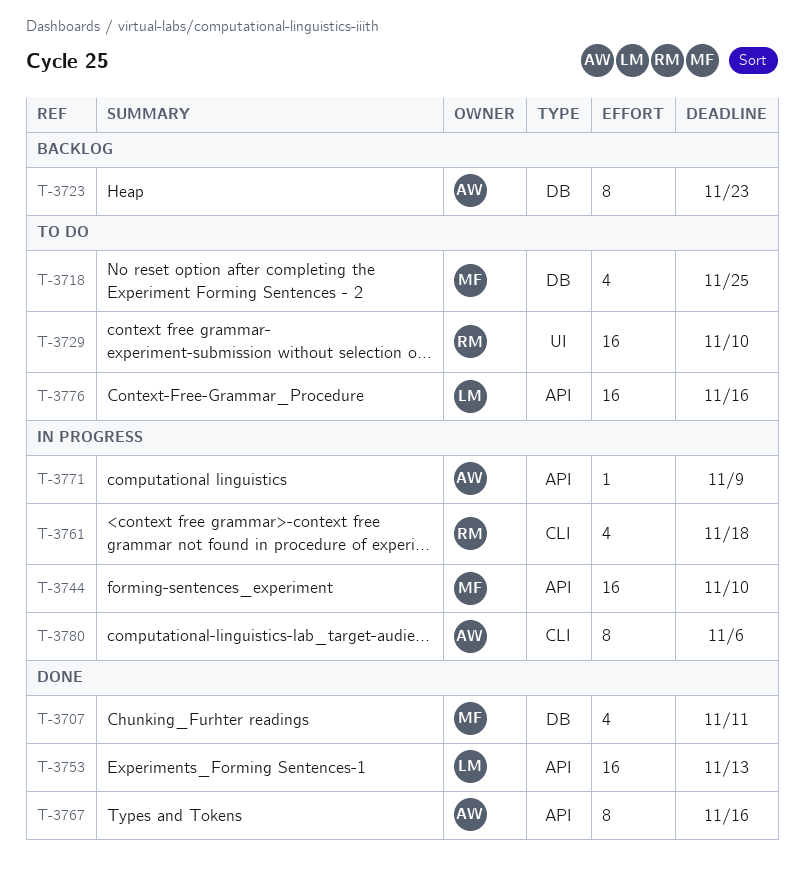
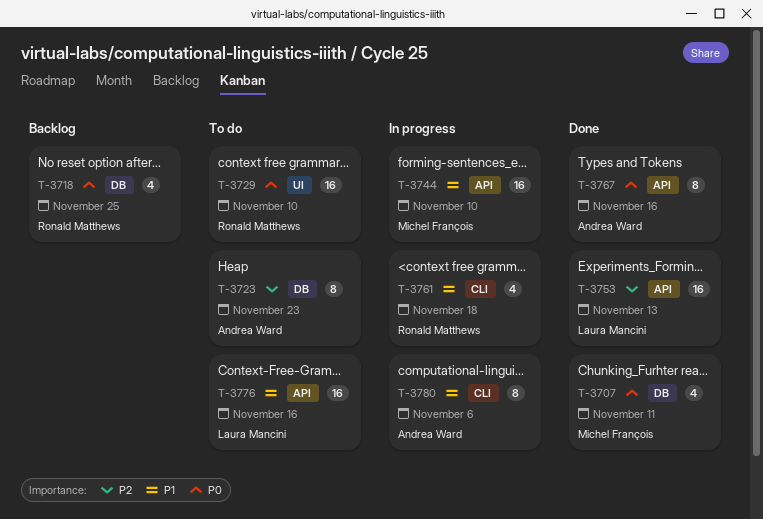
T-3718, status: To do -> Backlog
T-3718, owner: Michel François -> Ronald Matthews
T-3723, status: Backlog -> To do
T-3771: present -> none

